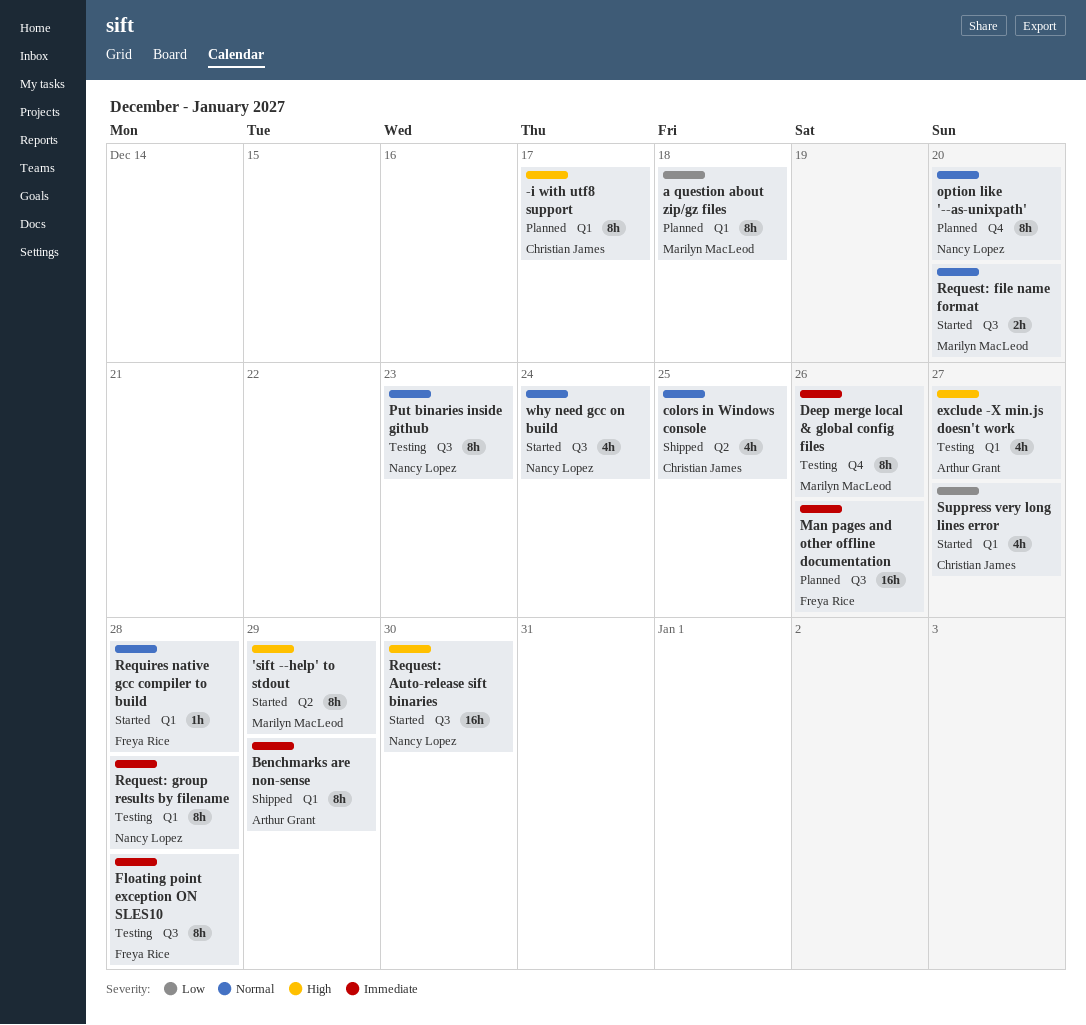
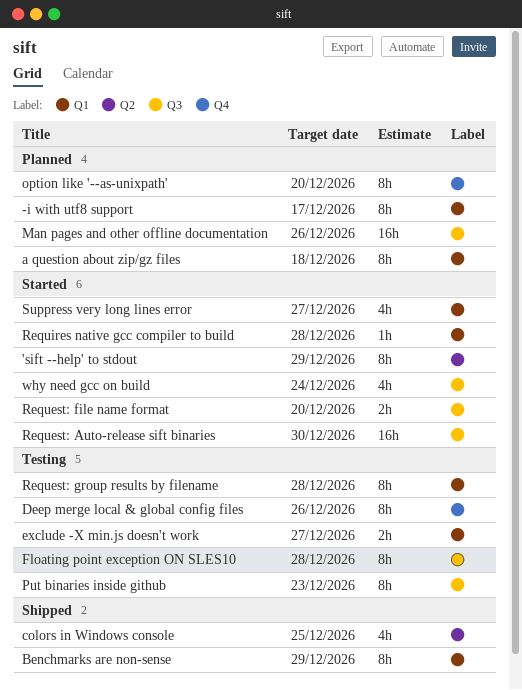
exclude -X min.js doesn't work, estimate: 4h -> 2h

